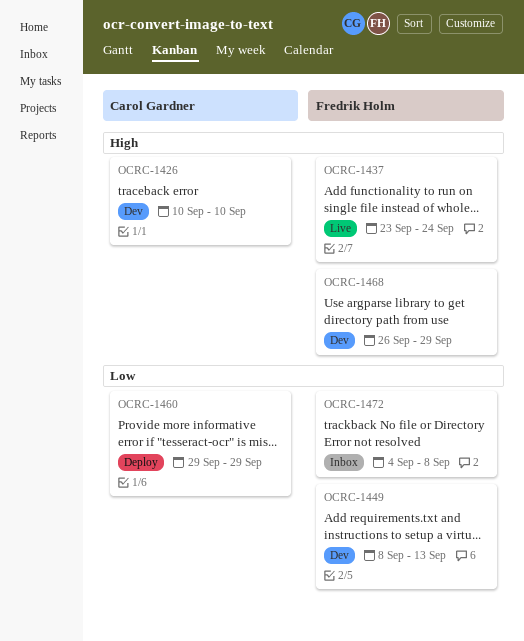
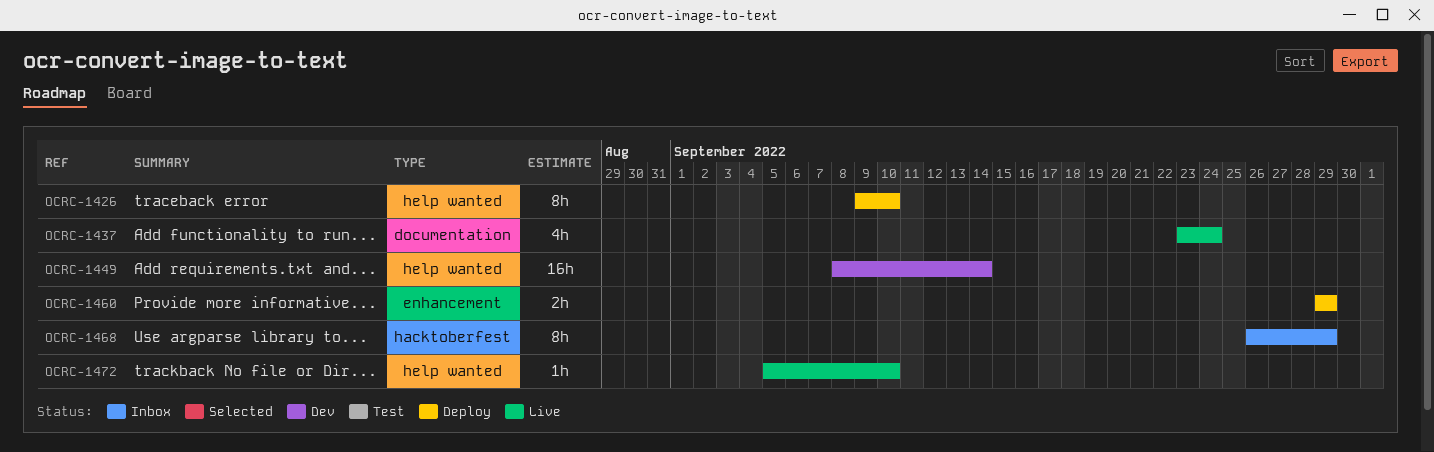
OCRC-1426, status: Dev -> Deploy
OCRC-1426, start: Sep 10 -> Sep 9
OCRC-1449, due: Sep 13 -> Sep 14
OCRC-1468, status: Dev -> Inbox
OCRC-1472, status: Inbox -> Live
OCRC-1472, start: Sep 4 -> Sep 5
OCRC-1472, due: Sep 8 -> Sep 10

